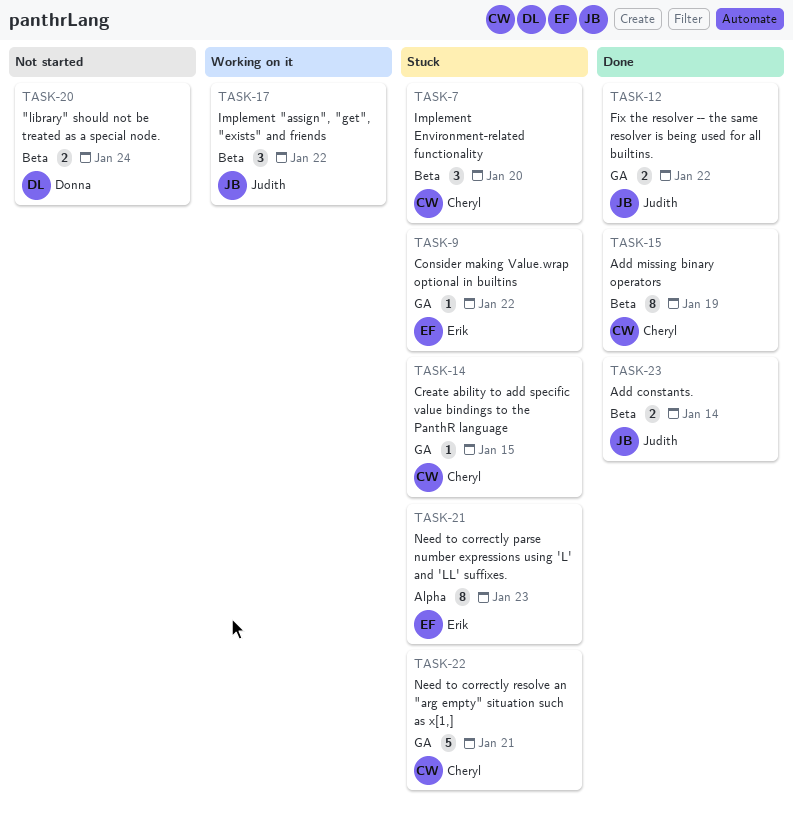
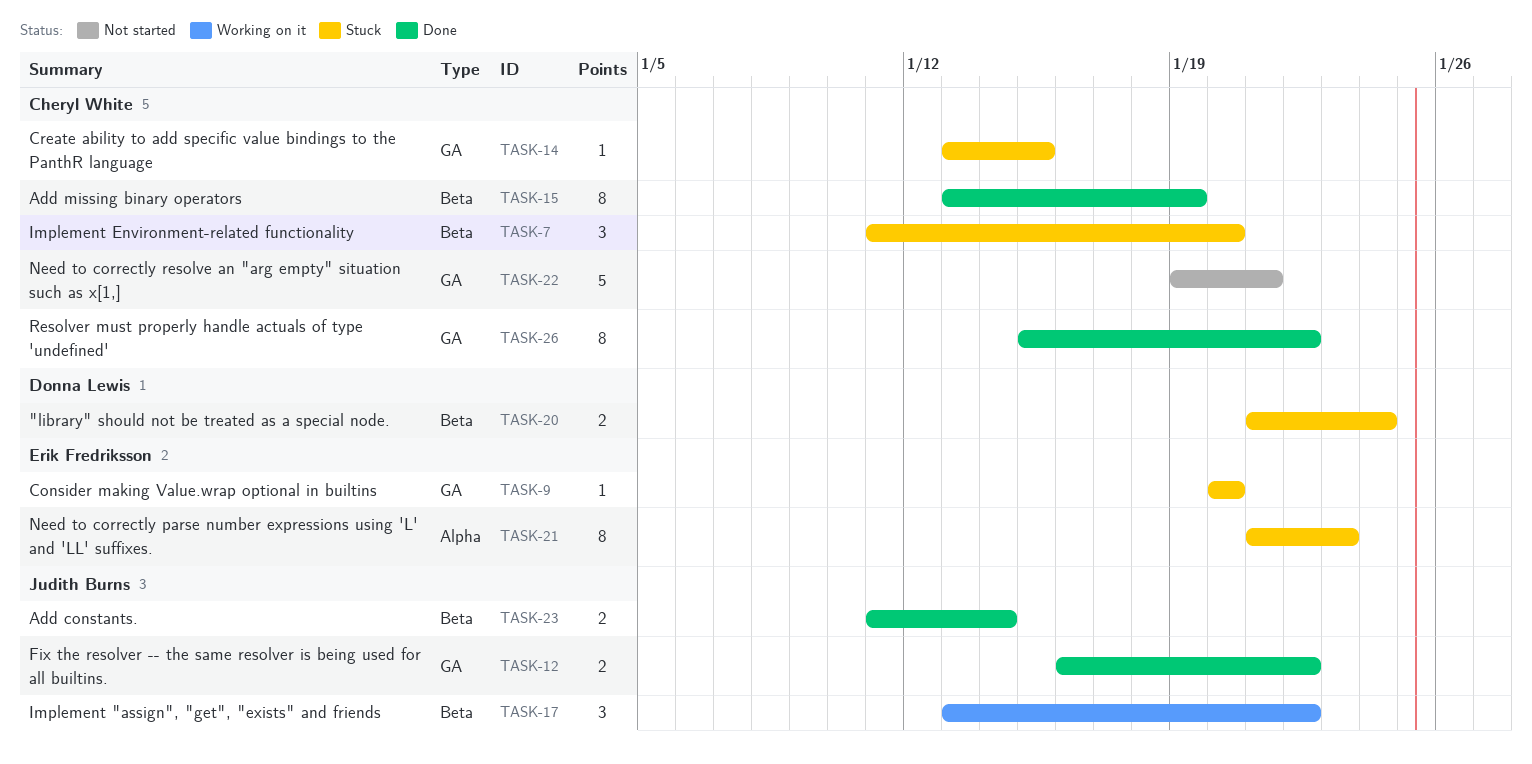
TASK-9, due: Jan 22 -> Jan 20
TASK-20, status: Not started -> Stuck
TASK-22, status: Stuck -> Not started
TASK-26: none -> present

